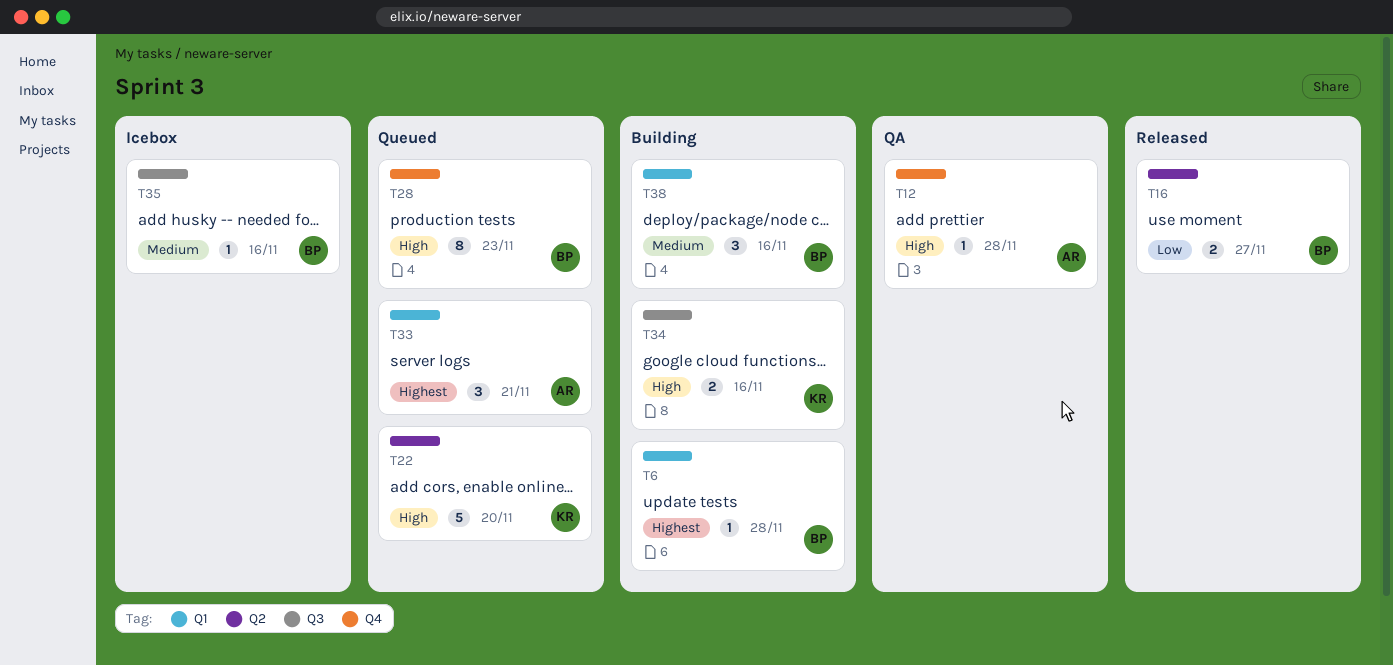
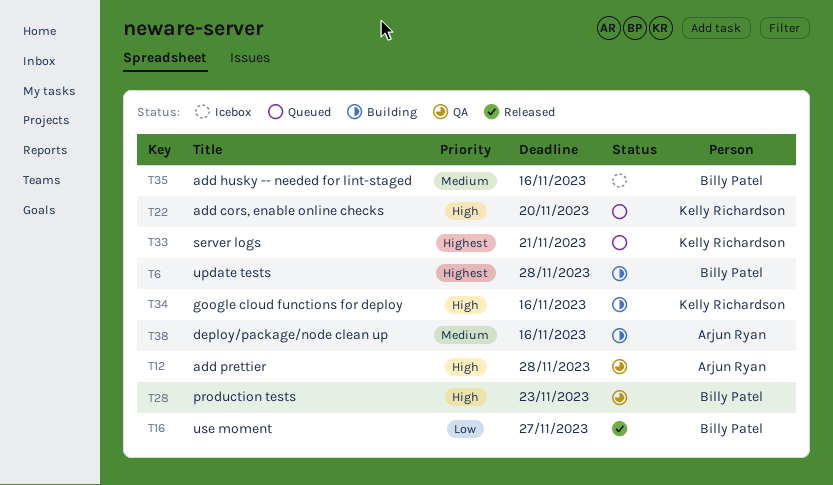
T28, status: Queued -> QA
T33, owner: Arjun Ryan -> Kelly Richardson
T38, owner: Billy Patel -> Arjun Ryan

